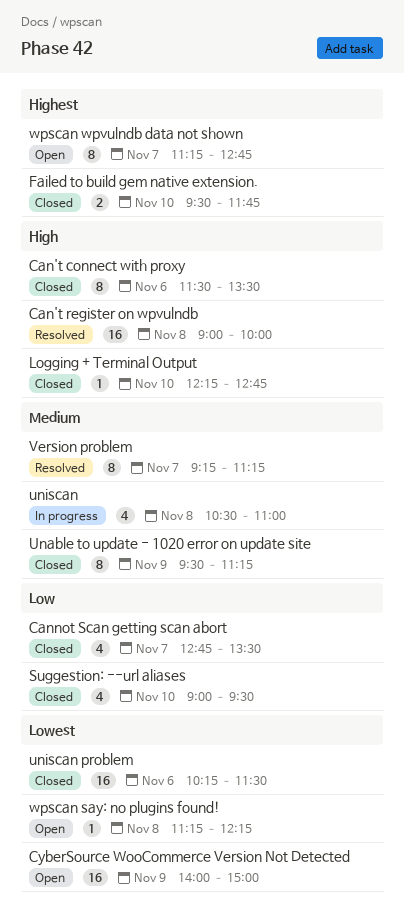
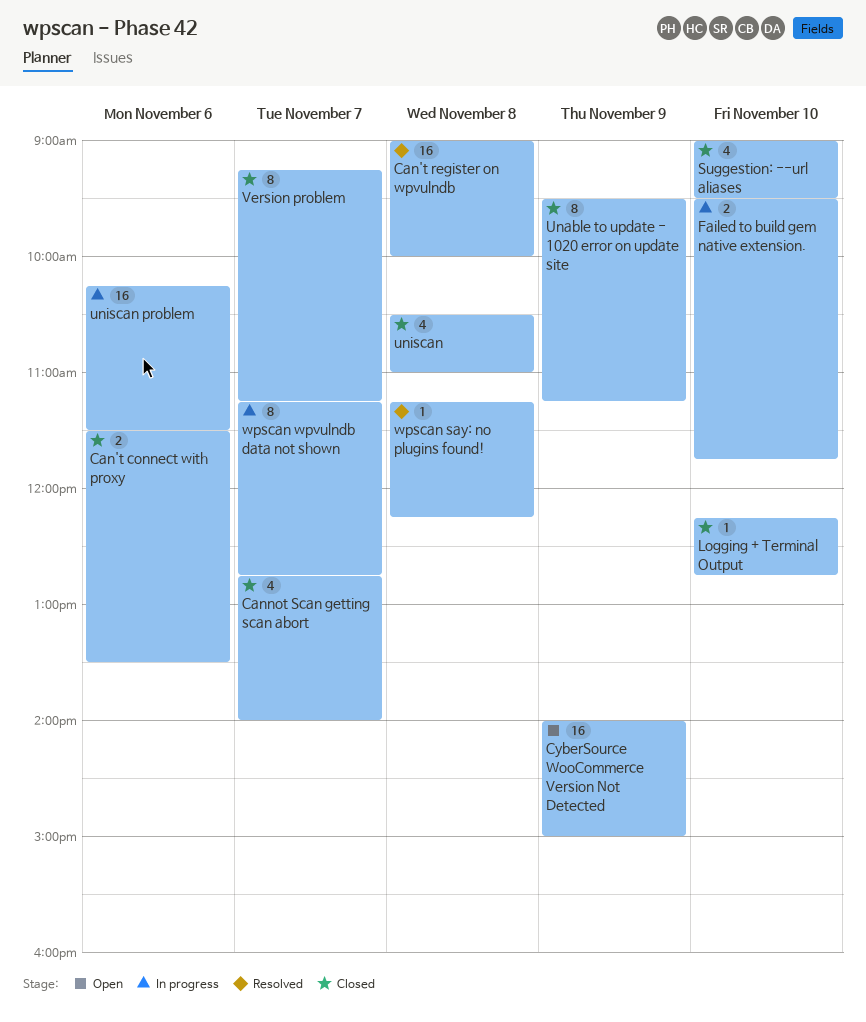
Can't connect with proxy, estimate: 8 -> 2
Cannot Scan getting scan abort, ends: 13:30 -> 14:00
Failed to build gem native extension., status: Closed -> In progress
uniscan, status: In progress -> Closed
uniscan problem, status: Closed -> In progress
Version problem, status: Resolved -> Closed
wpscan say: no plugins found!, status: Open -> Resolved
wpscan wpvulndb data not shown, status: Open -> In progress

